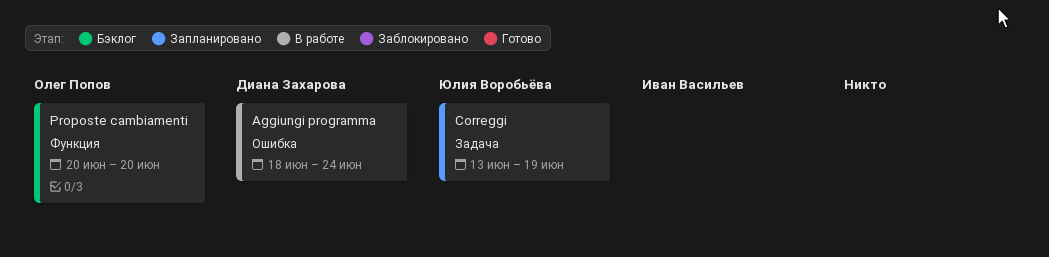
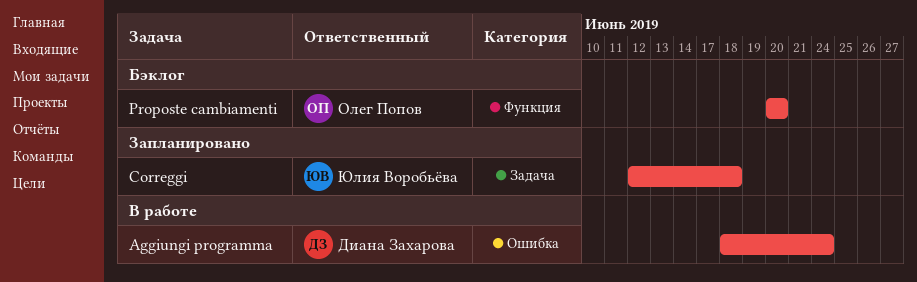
Correggi, start: Jun 13 -> Jun 12
Correggi, due: Jun 19 -> Jun 18

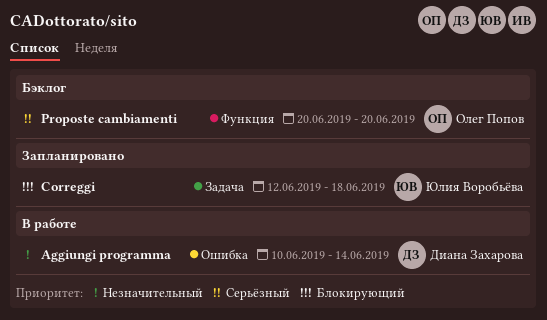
Aggiungi programma, start: Jun 18 -> Jun 10
Aggiungi programma, due: Jun 24 -> Jun 14

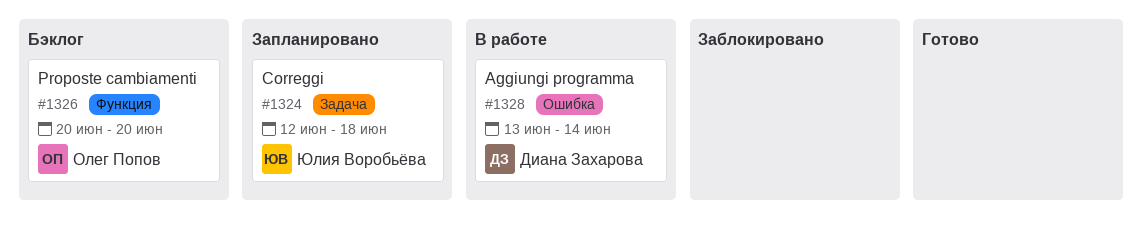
Aggiungi programma, start: Jun 10 -> Jun 13

